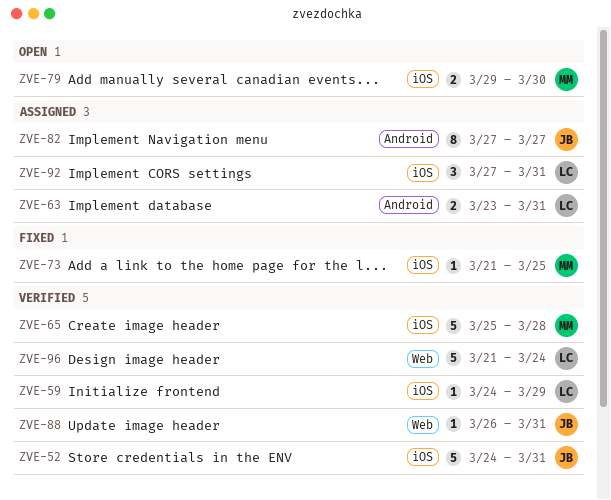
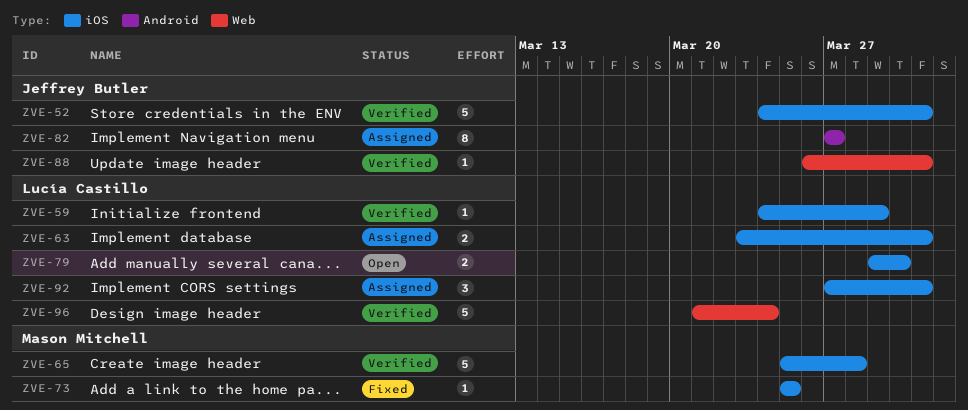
ZVE-63, label: Android -> iOS
ZVE-73, start: Mar 21 -> Mar 25
ZVE-79, owner: Mason Mitchell -> Lucía Castillo

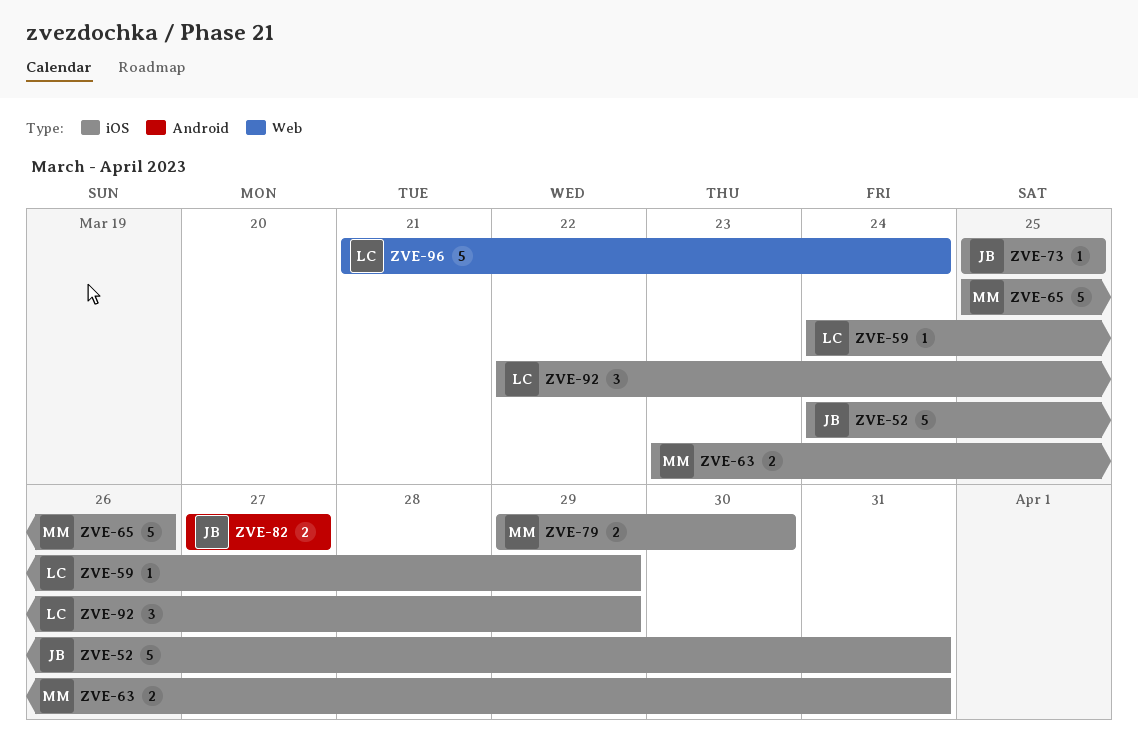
ZVE-63, owner: Lucía Castillo -> Mason Mitchell
ZVE-65, due: Mar 28 -> Mar 26
ZVE-73, owner: Mason Mitchell -> Jeffrey Butler
ZVE-79, owner: Lucía Castillo -> Mason Mitchell
ZVE-82, estimate: 8 -> 2
ZVE-88: present -> none
ZVE-92, start: Mar 27 -> Mar 22
ZVE-92, due: Mar 31 -> Mar 29

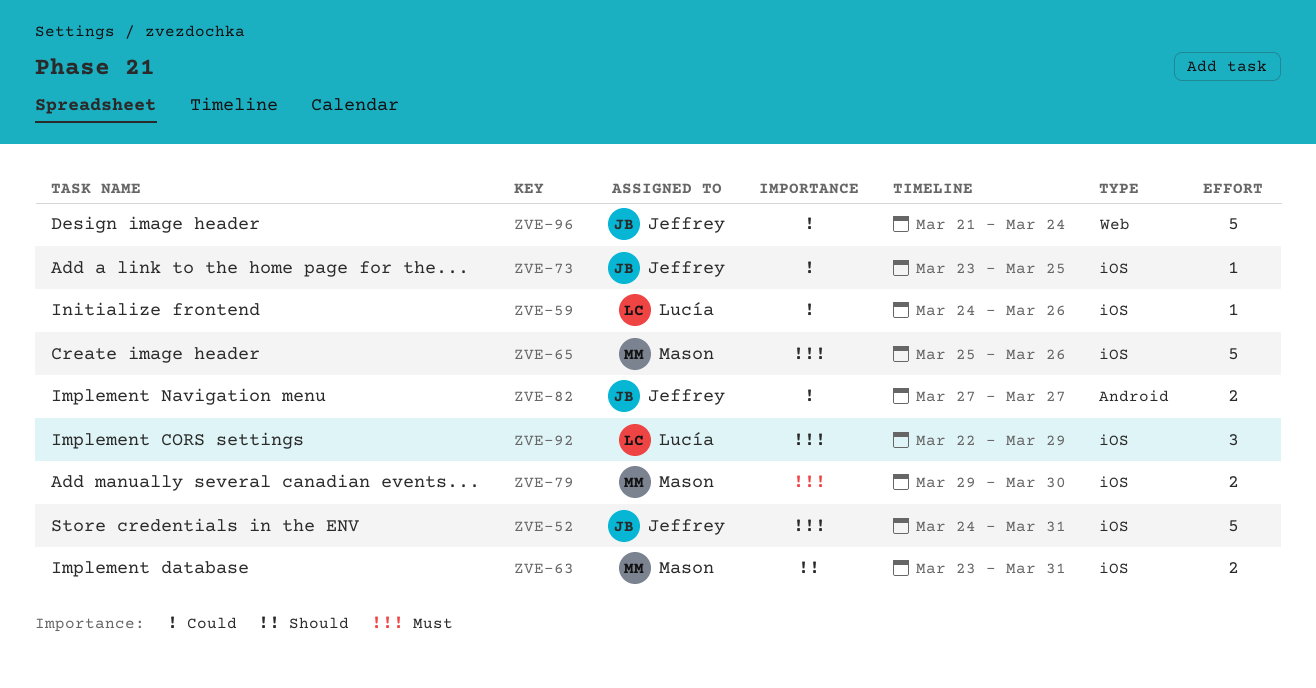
ZVE-59, due: Mar 29 -> Mar 26
ZVE-73, start: Mar 25 -> Mar 23
ZVE-96, owner: Lucía -> Jeffrey

